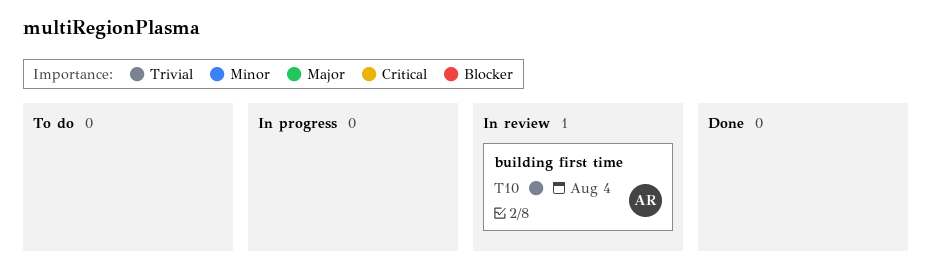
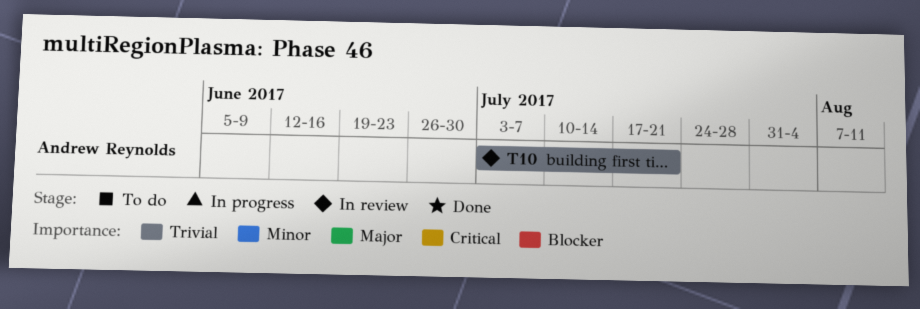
T10, due: Aug 4 -> Jul 21

